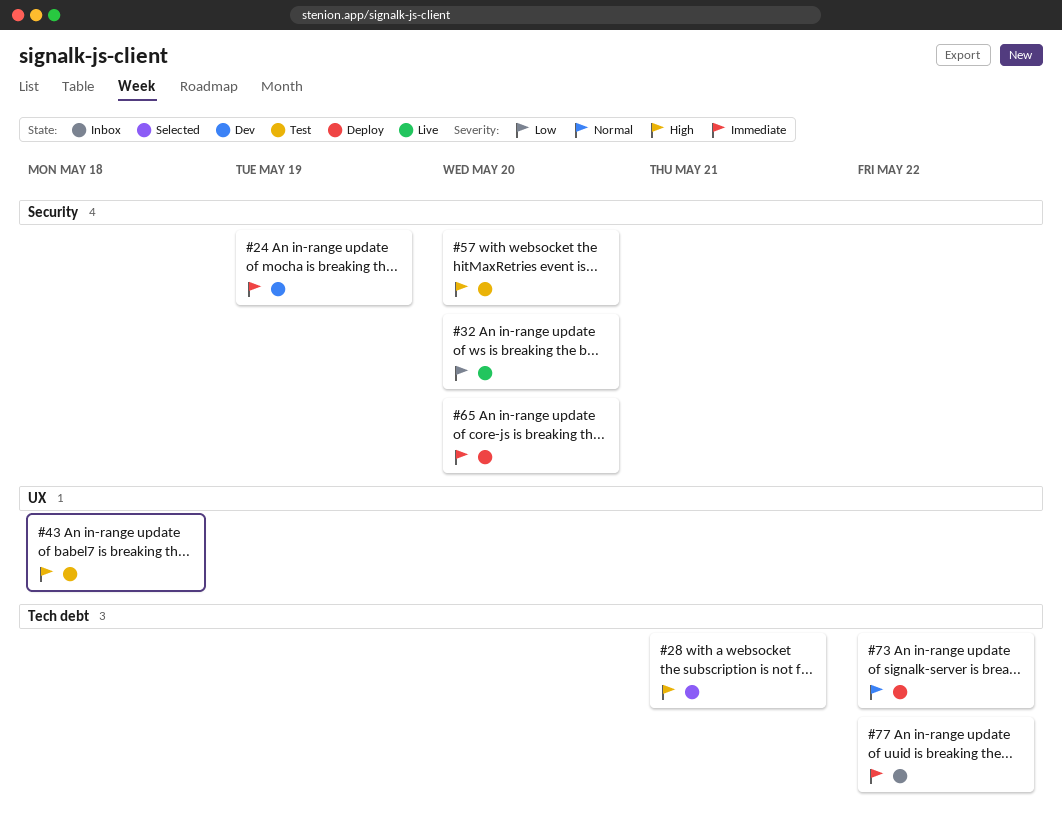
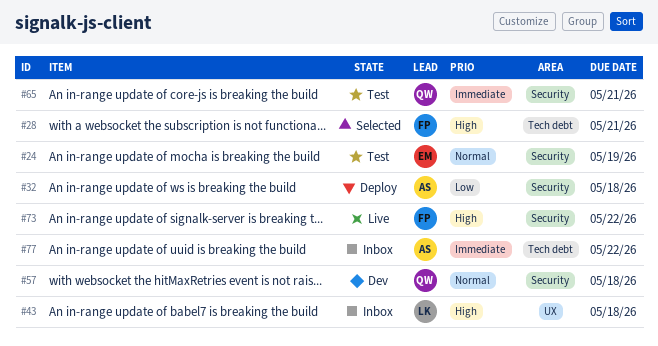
#24, status: Dev -> Test
#24, priority: Immediate -> Normal
#32, status: Live -> Deploy
#32, due: May 20 -> May 18
#43, status: Test -> Inbox
#57, status: Test -> Dev
#57, priority: High -> Normal
#57, due: May 20 -> May 18
#65, status: Deploy -> Test
#65, due: May 20 -> May 21
#73, status: Deploy -> Live
#73, priority: Normal -> High
#73, label: Tech debt -> Security

